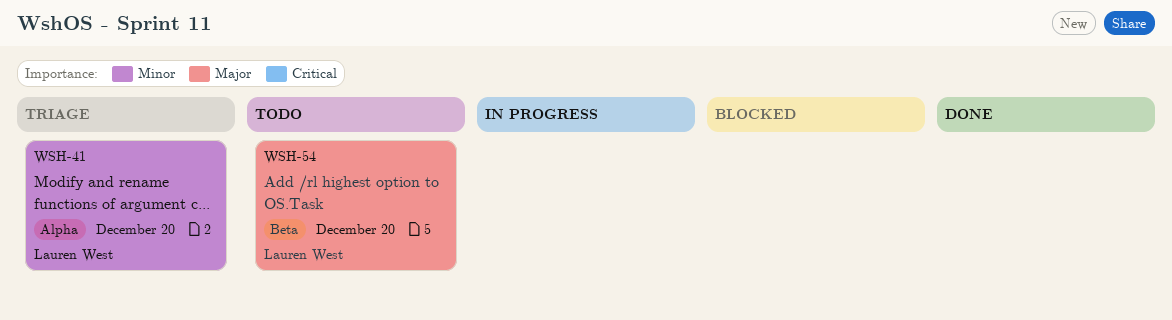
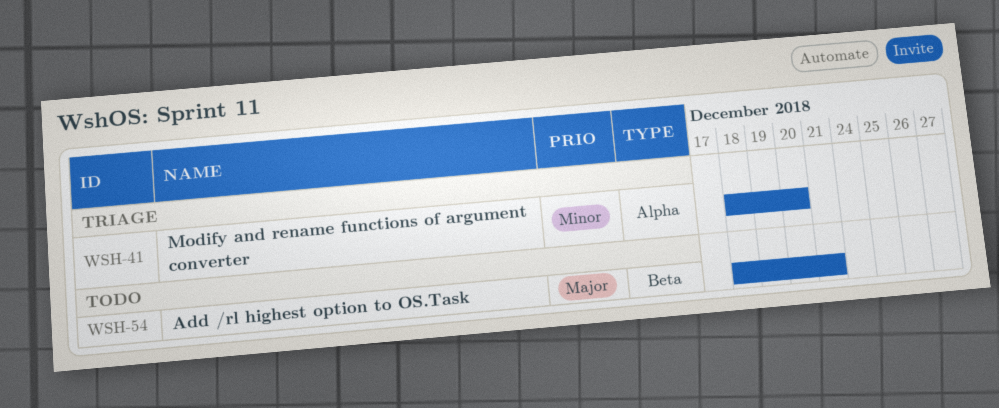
WSH-54, due: Dec 20 -> Dec 21

